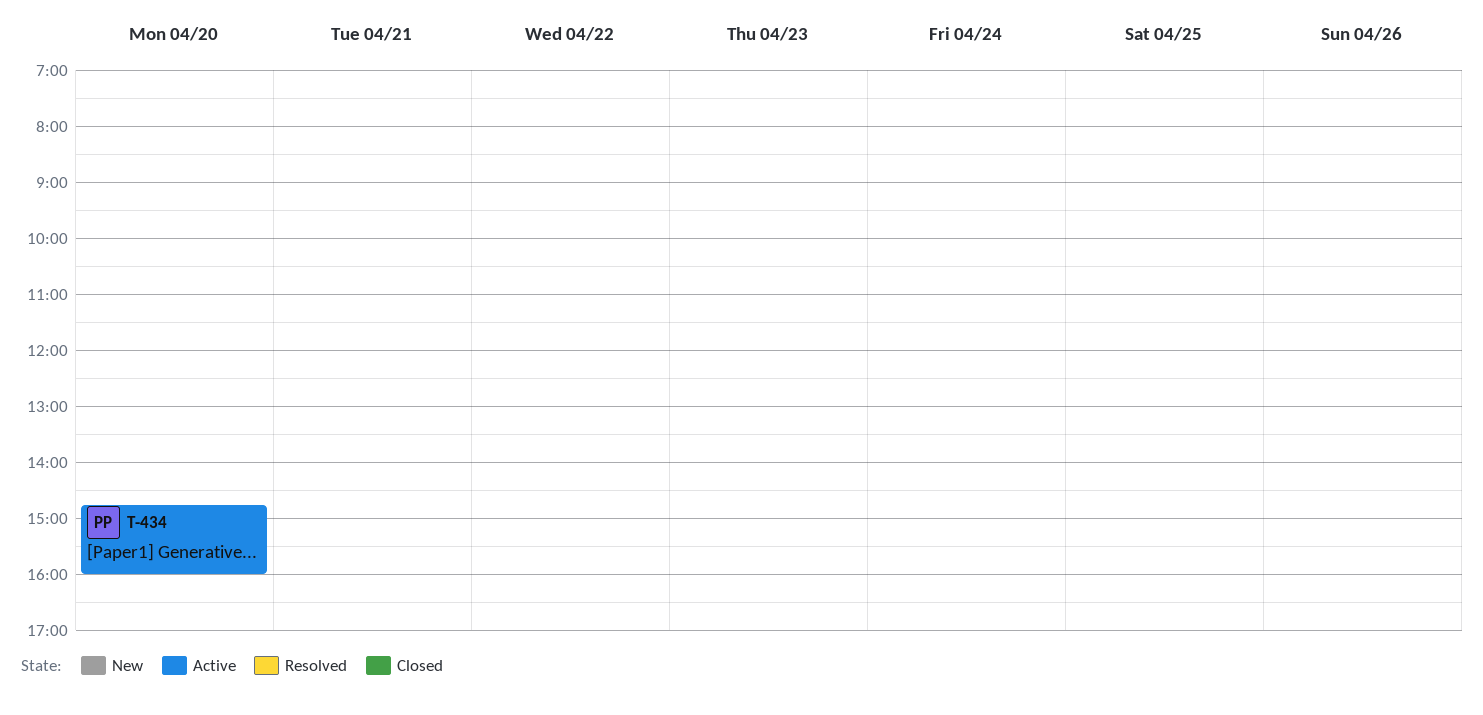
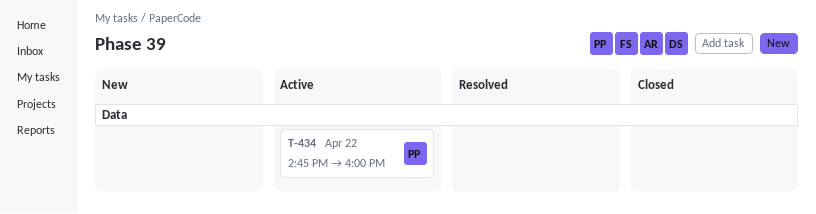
T-434, day: Apr 20 -> Apr 22

